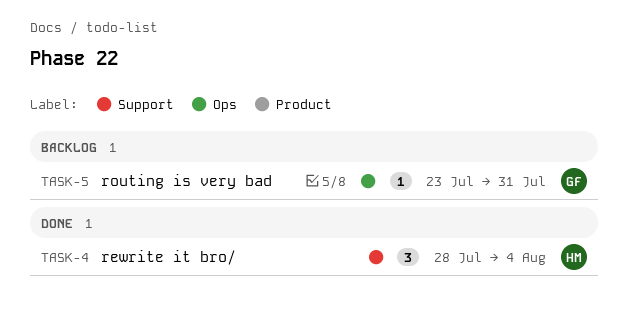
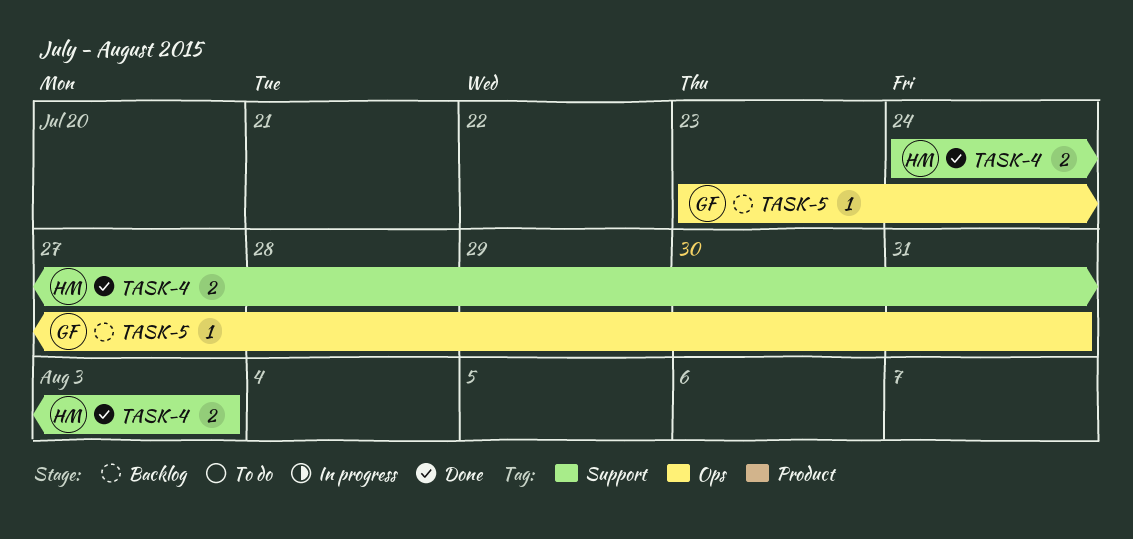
TASK-4, estimate: 3 -> 2
TASK-4, start: Jul 28 -> Jul 24
TASK-4, due: Aug 4 -> Aug 3

